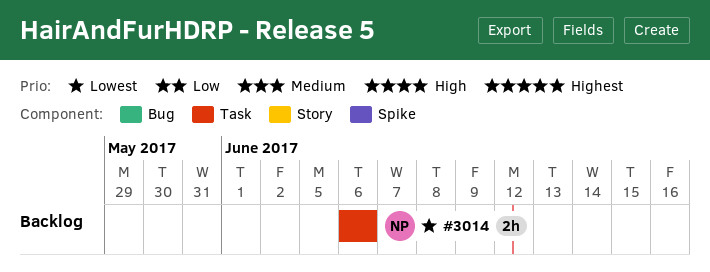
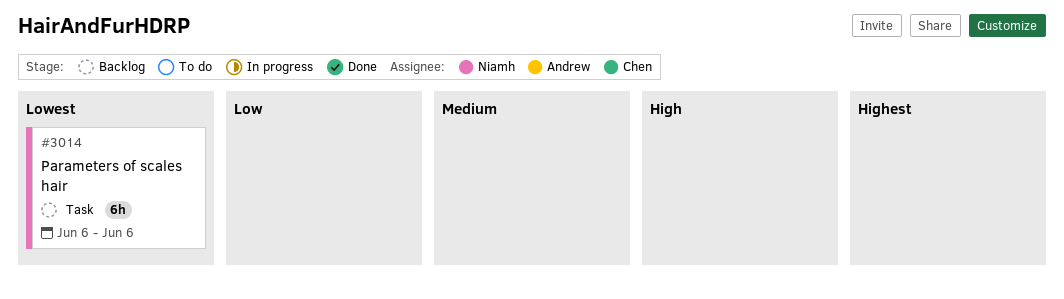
#3014, estimate: 2h -> 6h

